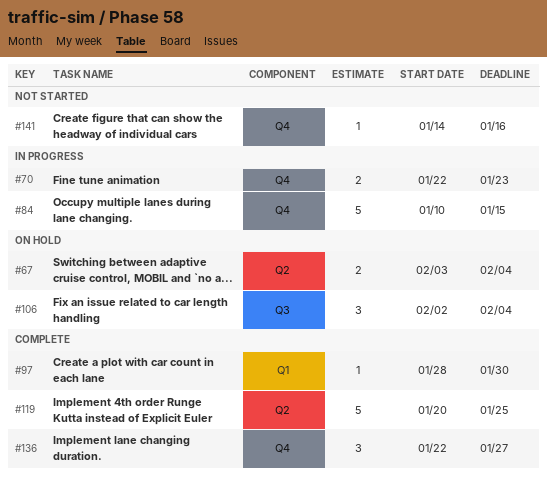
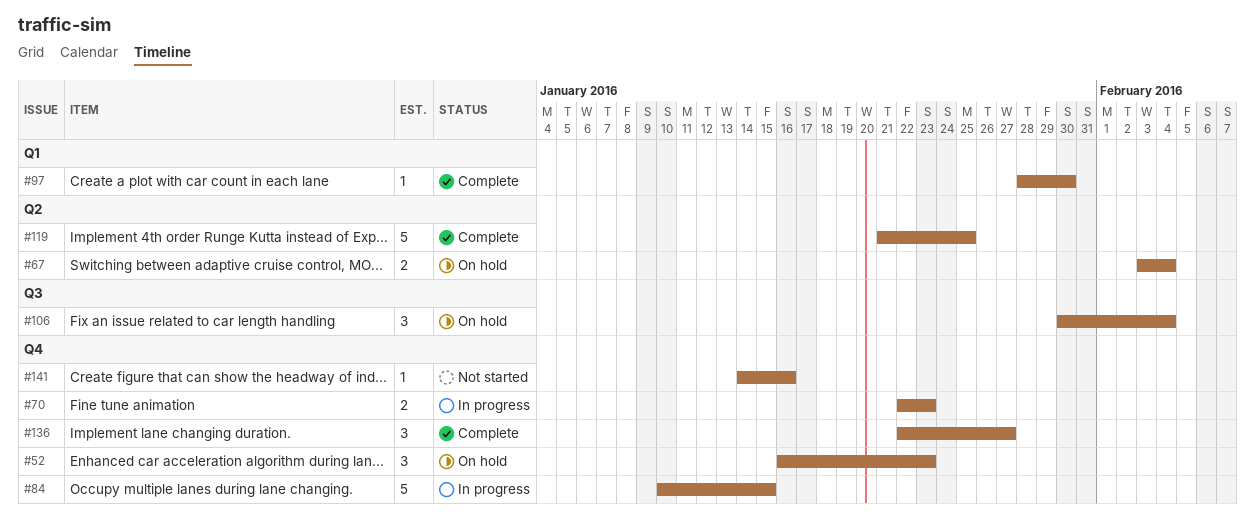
#52: none -> present
#106, start: Feb 2 -> Jan 30
#119, start: Jan 20 -> Jan 21

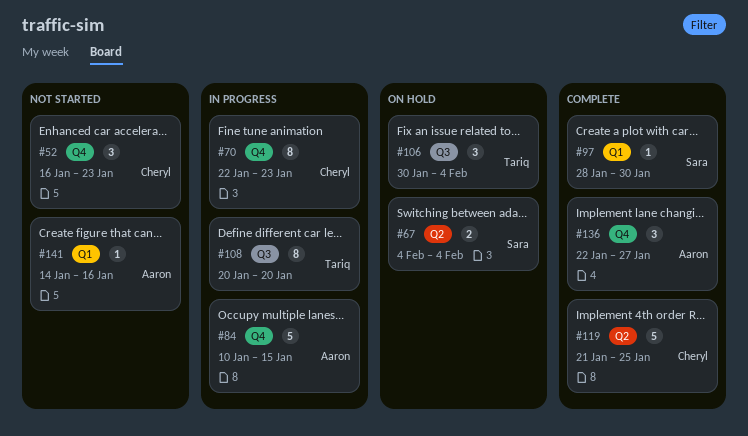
#52, status: On hold -> Not started
#67, start: Feb 3 -> Feb 4
#70, estimate: 2 -> 8
#108: none -> present
#141, label: Q4 -> Q1

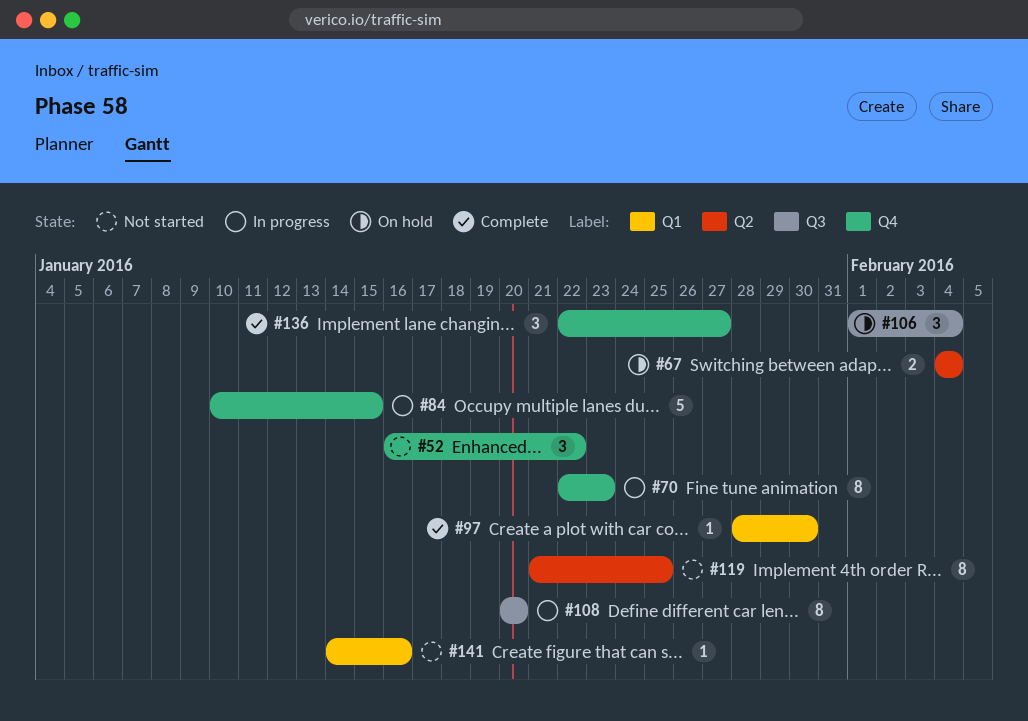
#52, due: Jan 23 -> Jan 22
#106, start: Jan 30 -> Feb 1
#119, status: Complete -> Not started
#119, estimate: 5 -> 8

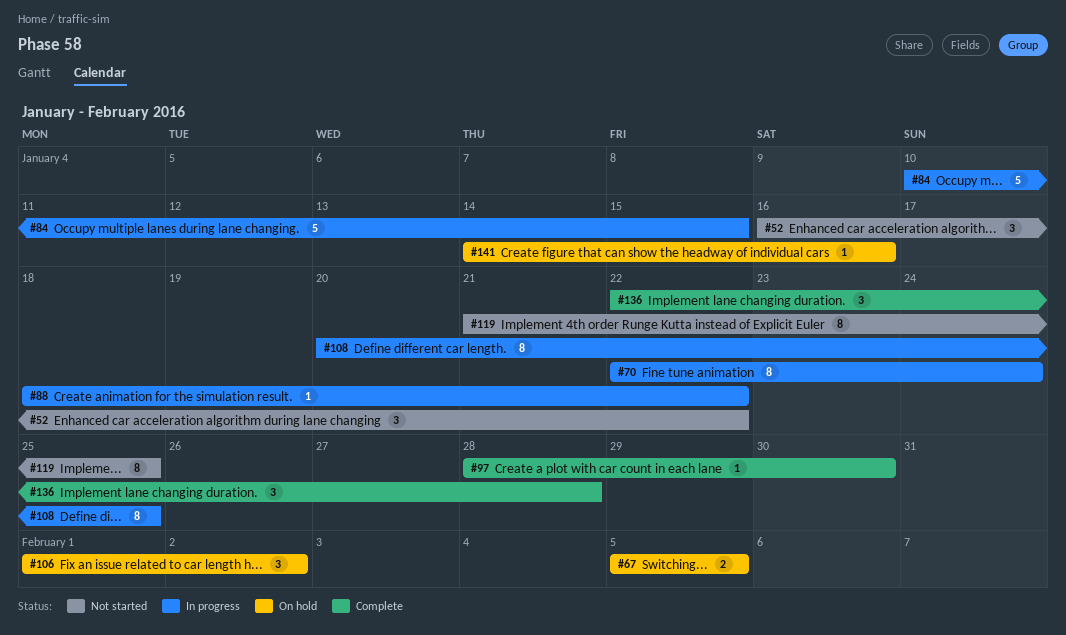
#67, start: Feb 4 -> Feb 5
#67, due: Feb 4 -> Feb 5
#70, due: Jan 23 -> Jan 24
#88: none -> present
#106, due: Feb 4 -> Feb 2
#108, due: Jan 20 -> Jan 25
#136, due: Jan 27 -> Jan 28
#141, status: Not started -> On hold

